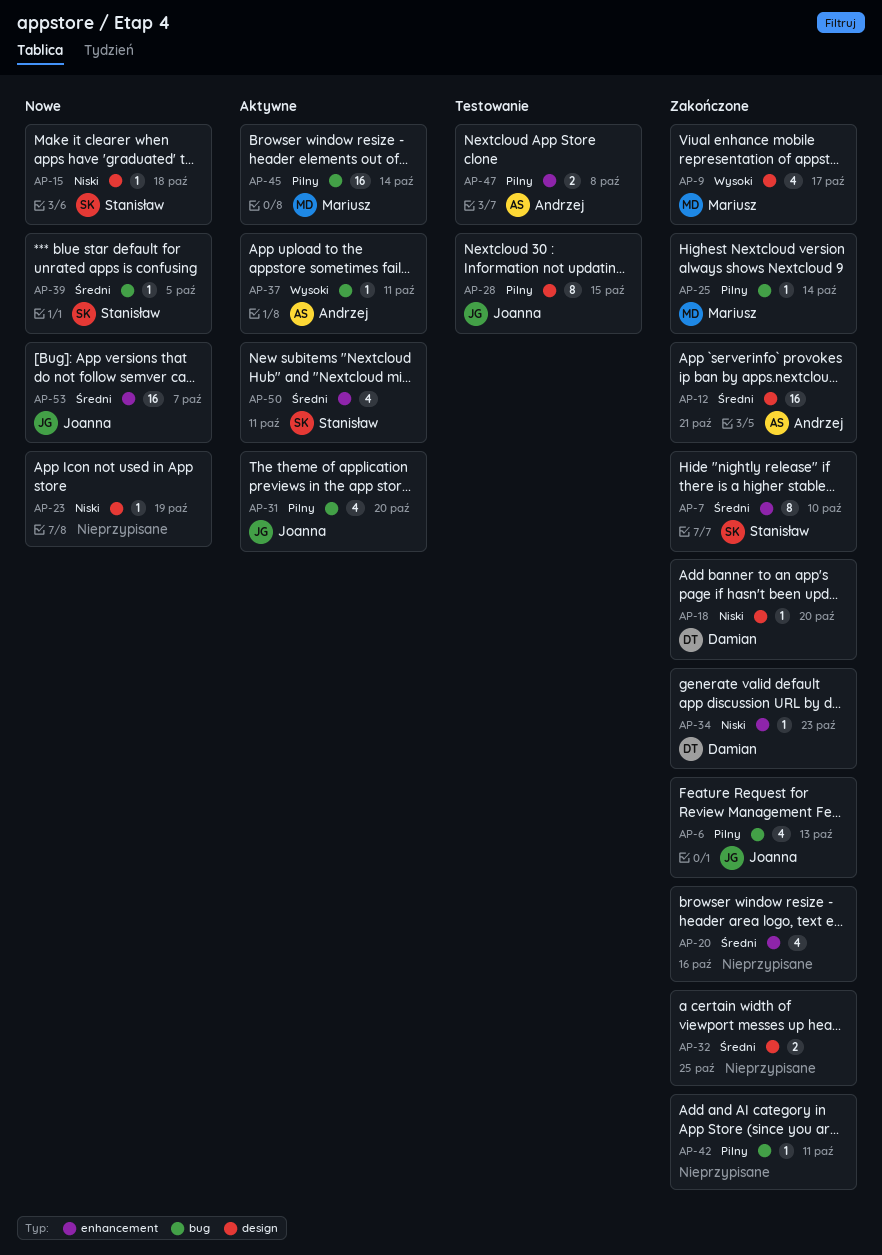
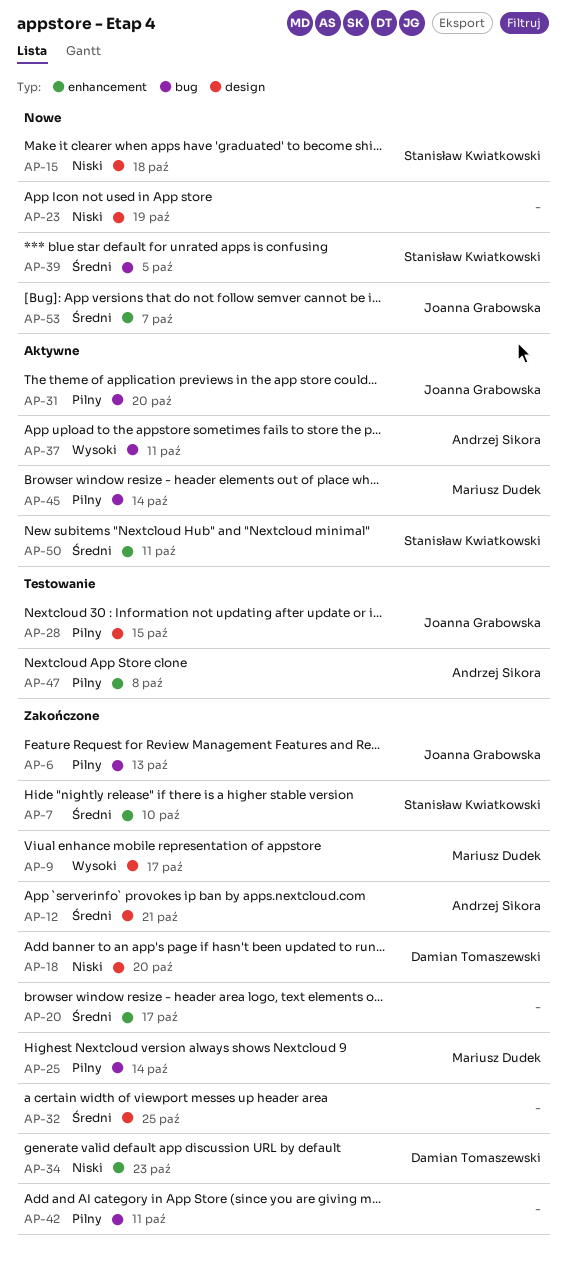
AP-20, due: Oct 16 -> Oct 17

